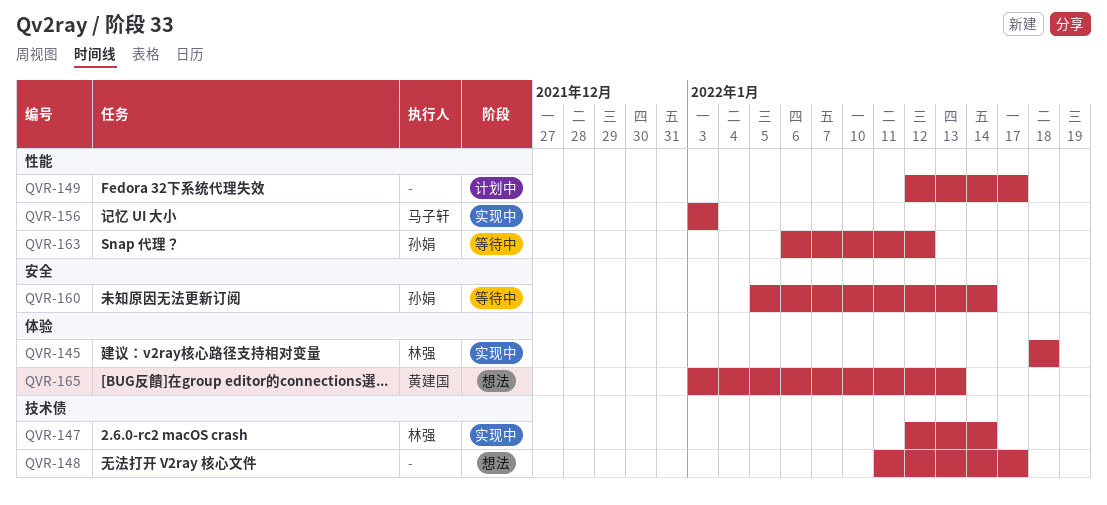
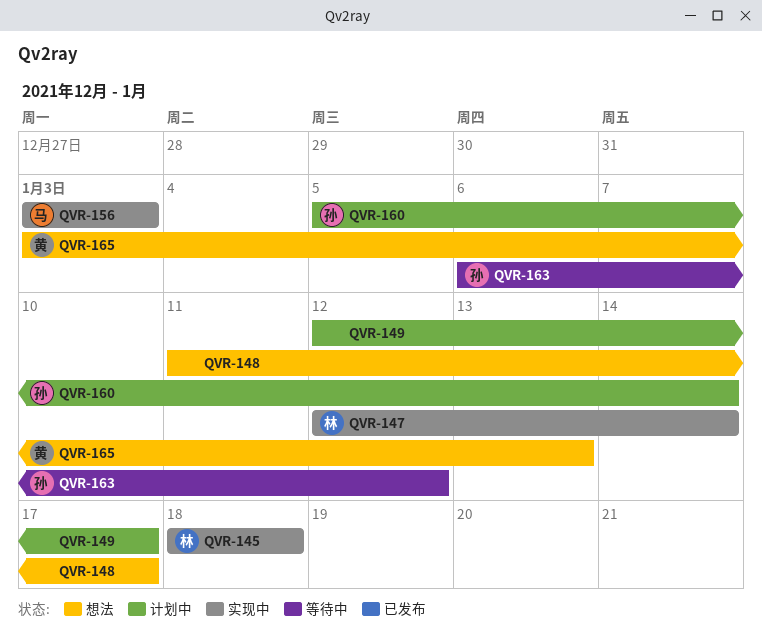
QVR-160, status: 等待中 -> 计划中

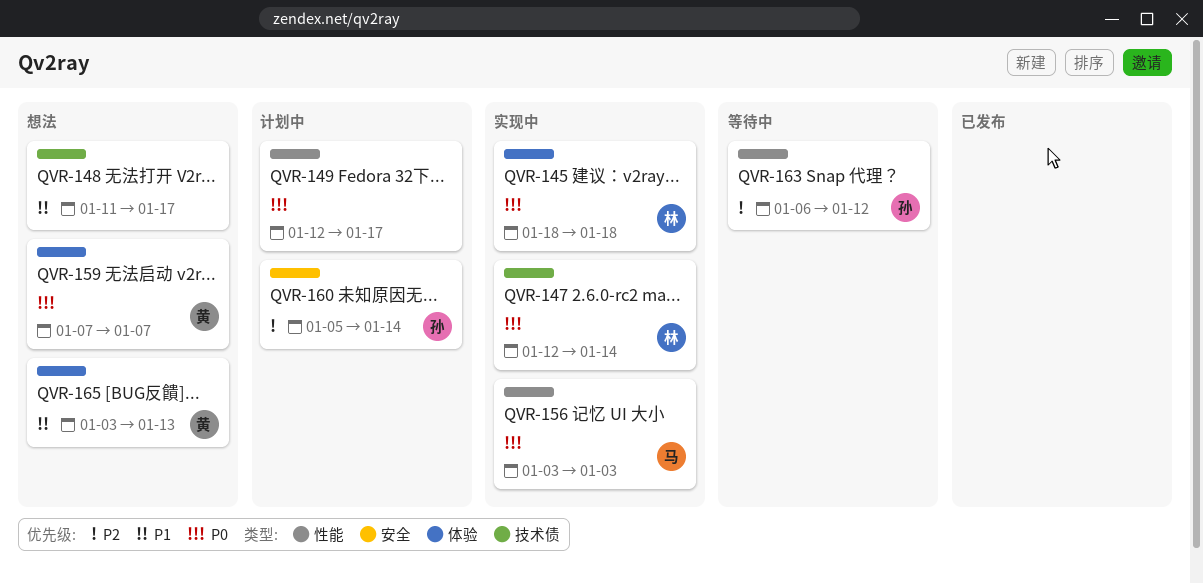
QVR-159: none -> present

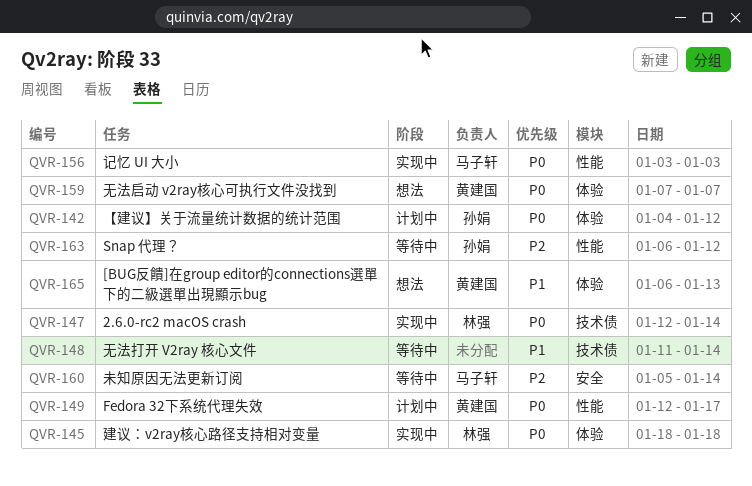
QVR-142: none -> present
QVR-148, status: 想法 -> 等待中
QVR-148, due: Jan 17 -> Jan 14
QVR-149, owner: none -> 黄建国
QVR-160, status: 计划中 -> 等待中
QVR-160, owner: 孙娟 -> 马子轩
QVR-165, start: Jan 3 -> Jan 6

